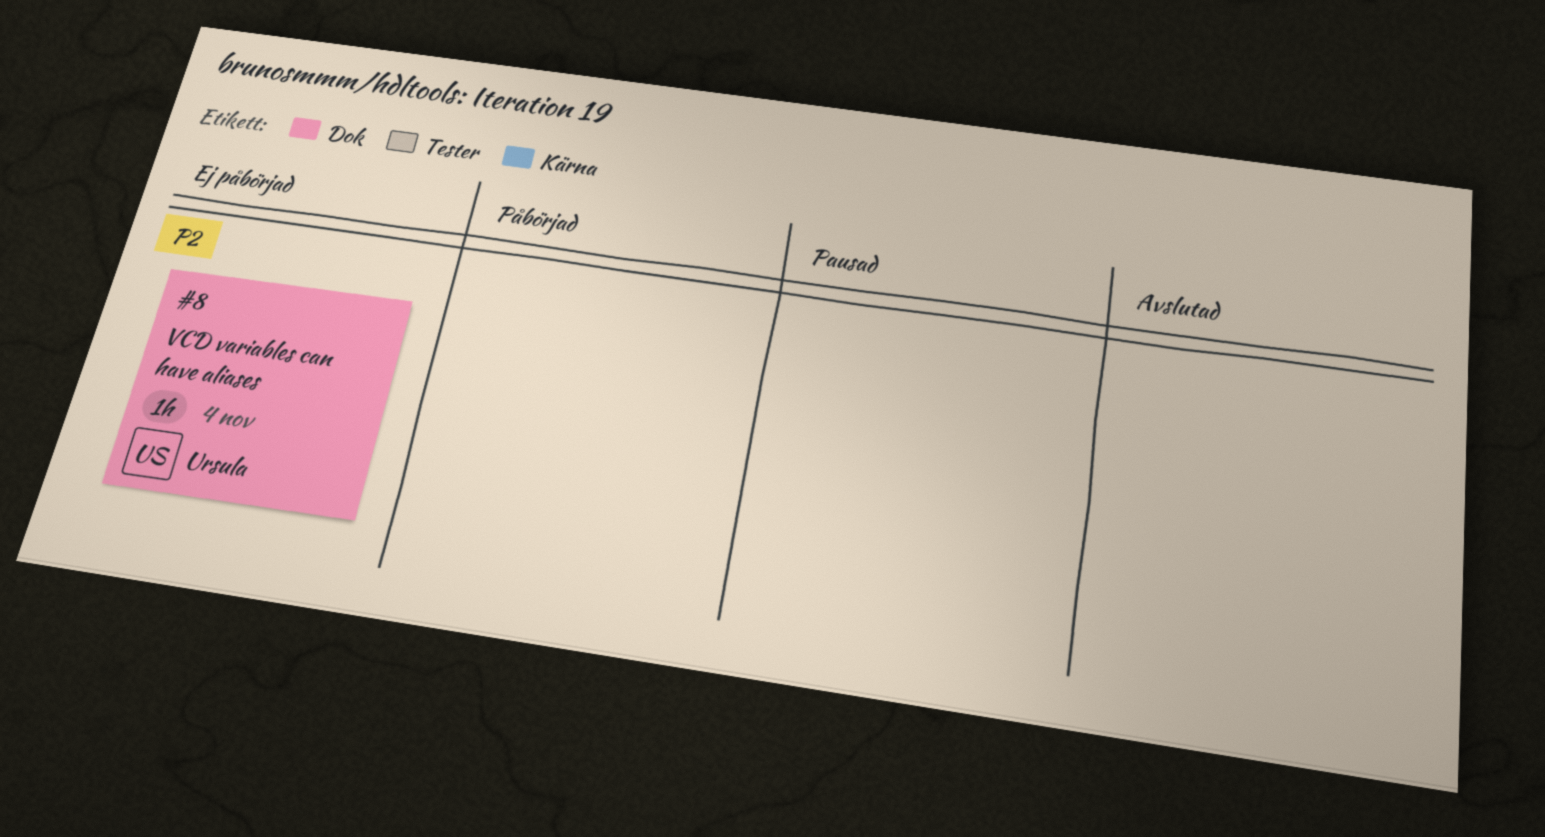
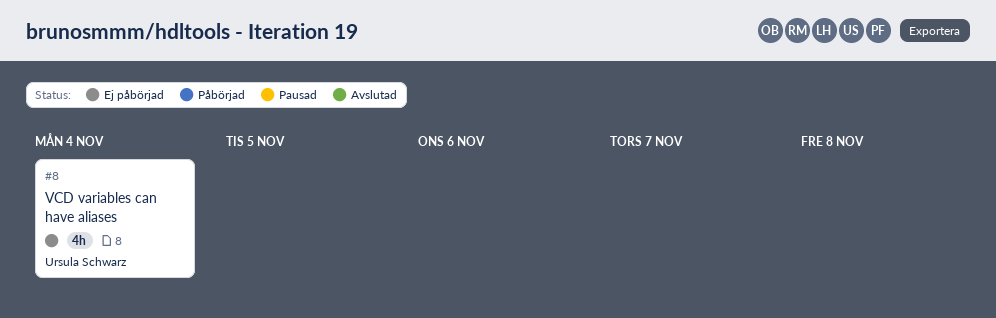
#8, estimate: 1h -> 4h

